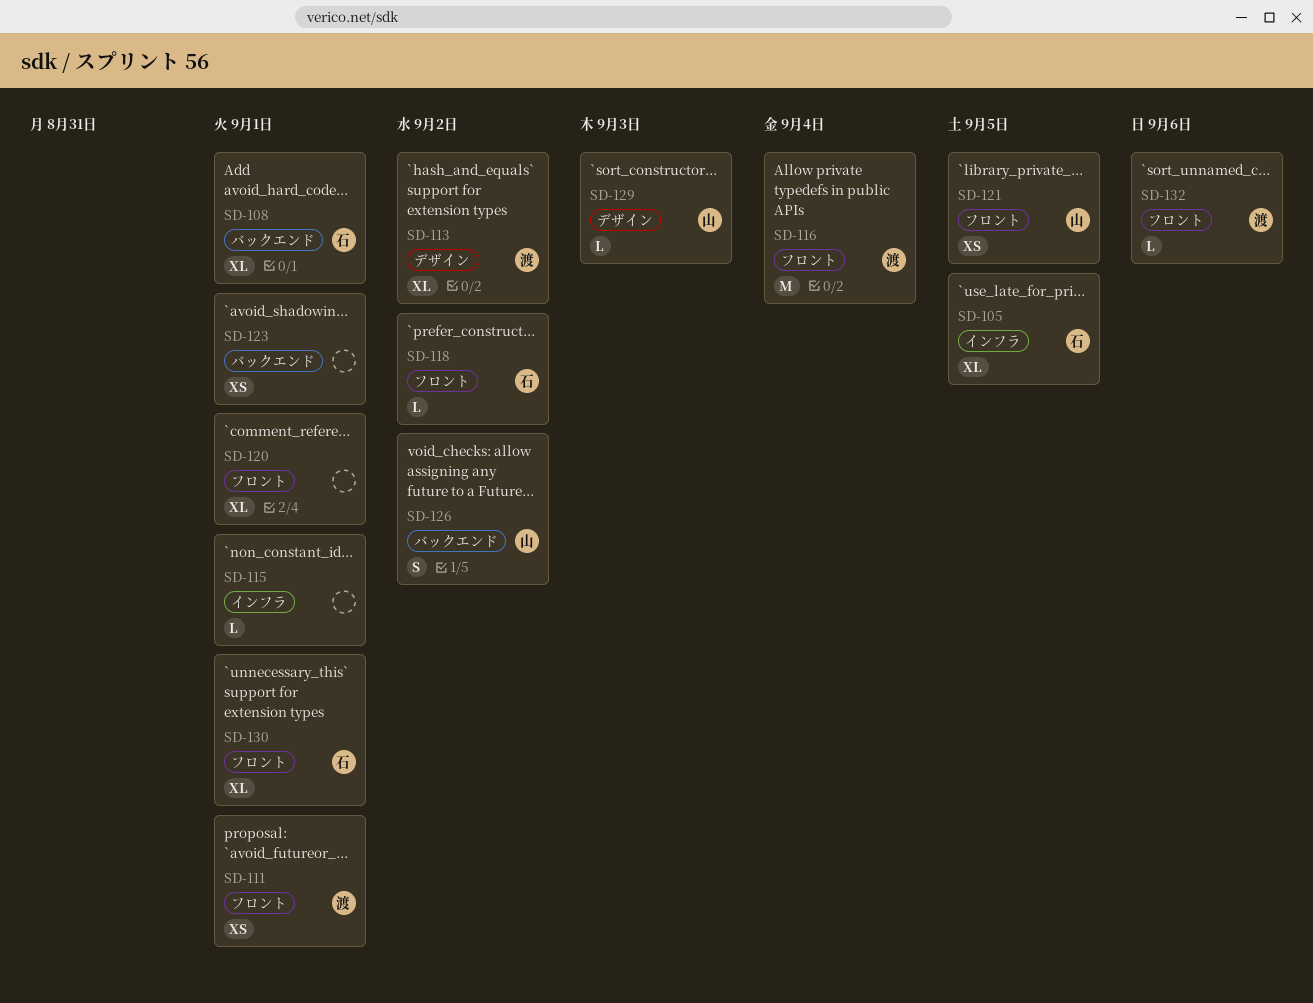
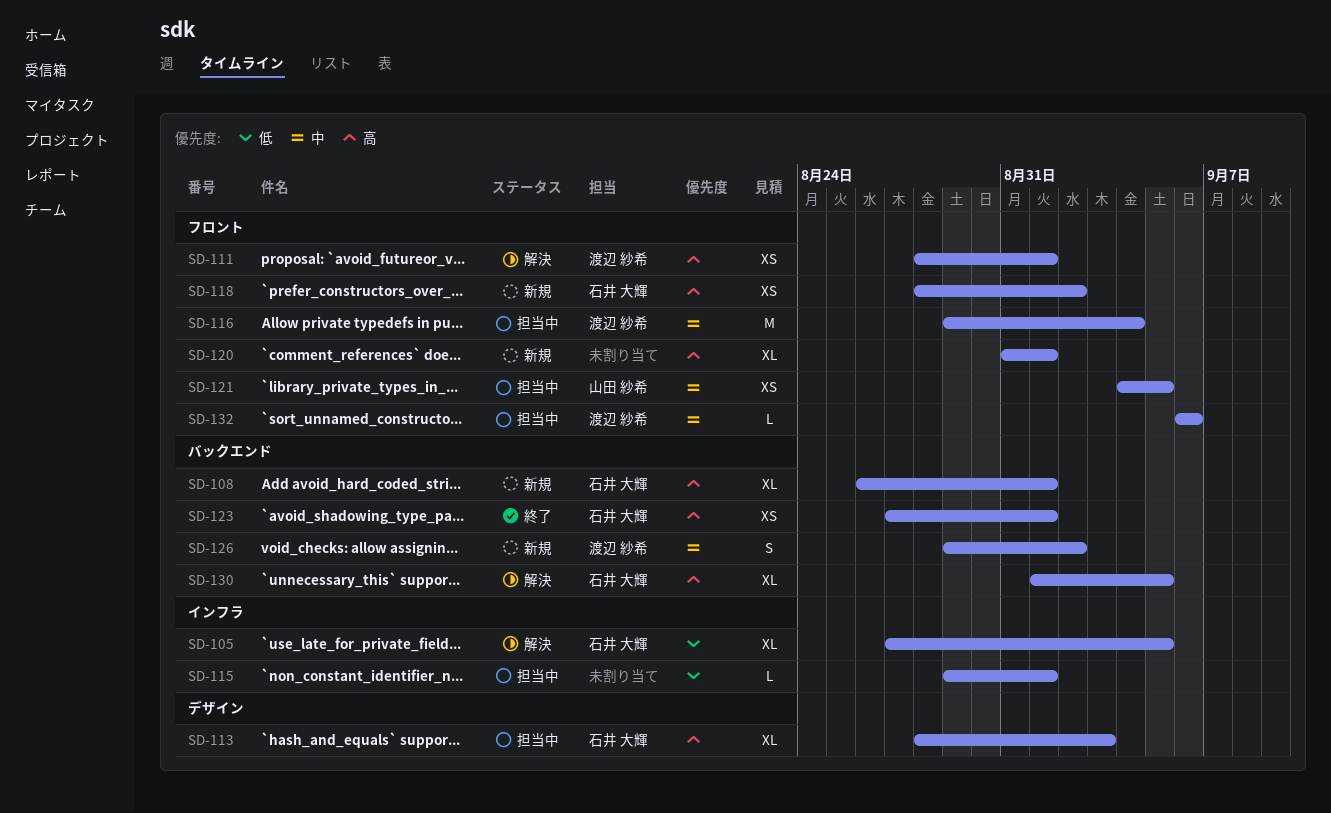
SD-113, owner: 渡辺 紗希 -> 石井 大輝
SD-113, due: Sep 2 -> Sep 3
SD-118, estimate: L -> XS
SD-123, owner: none -> 石井 大輝
SD-126, owner: 山田 紗希 -> 渡辺 紗希
SD-129: present -> none
SD-130, label: フロント -> バックエンド
SD-130, due: Sep 1 -> Sep 5

